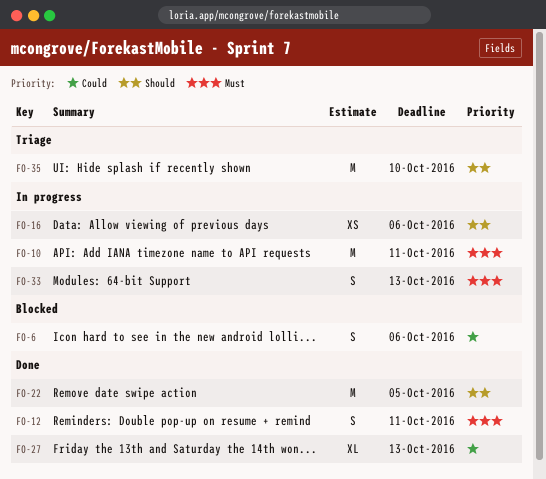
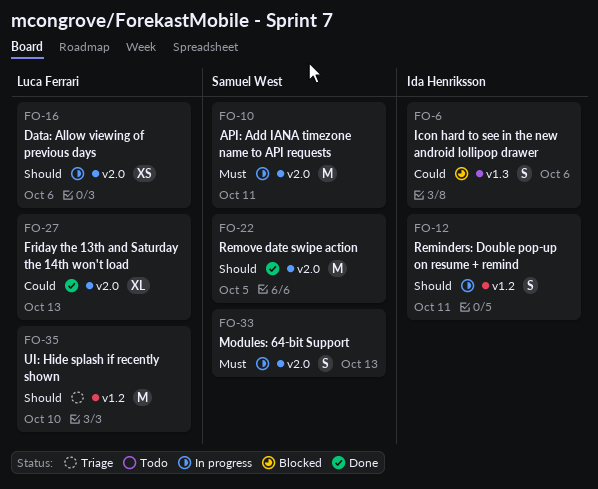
FO-12, status: Done -> In progress
FO-12, priority: Must -> Should

